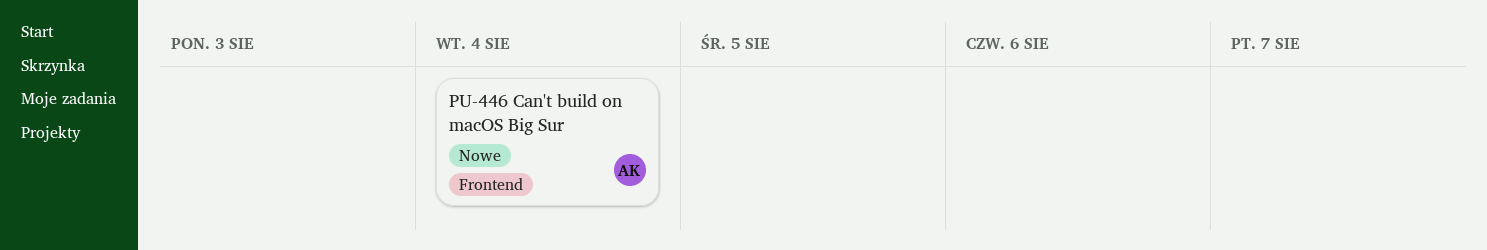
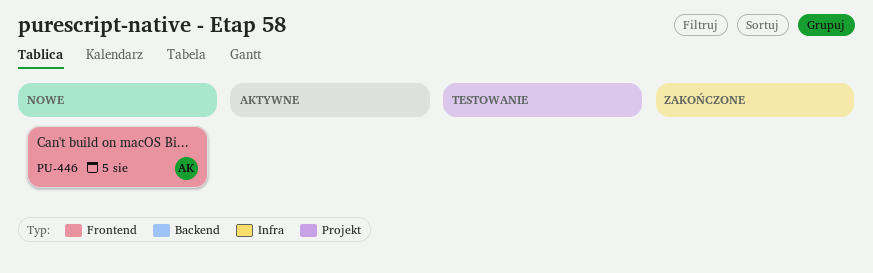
PU-446, due: Aug 4 -> Aug 5

